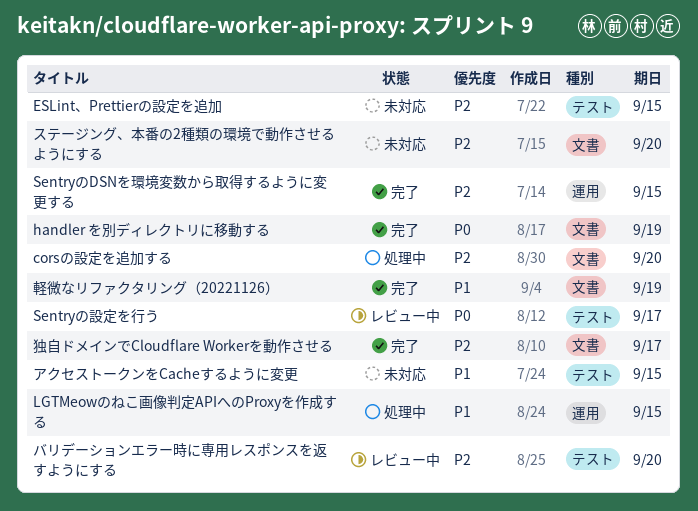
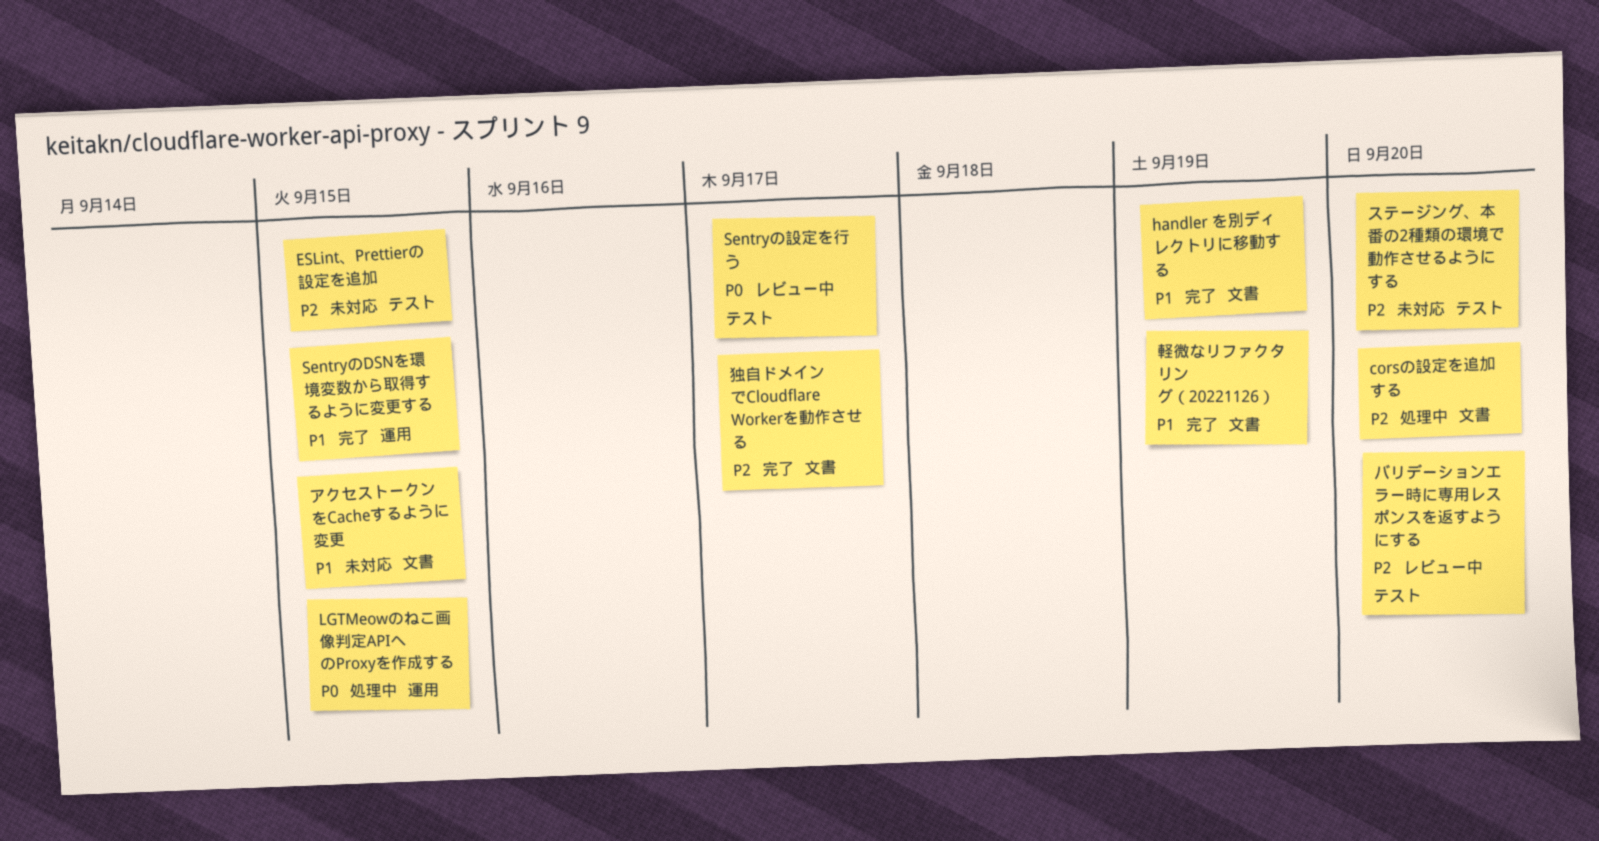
handler を別ディレクトリに移動する, priority: P0 -> P1
LGTMeowのねこ画像判定APIへのProxyを作成する, priority: P1 -> P0
SentryのDSNを環境変数から取得するように変更する, priority: P2 -> P1
アクセストークンをCacheするように変更, label: テスト -> 文書
ステージング、本番の2種類の環境で動作させるようにする, label: 文書 -> テスト

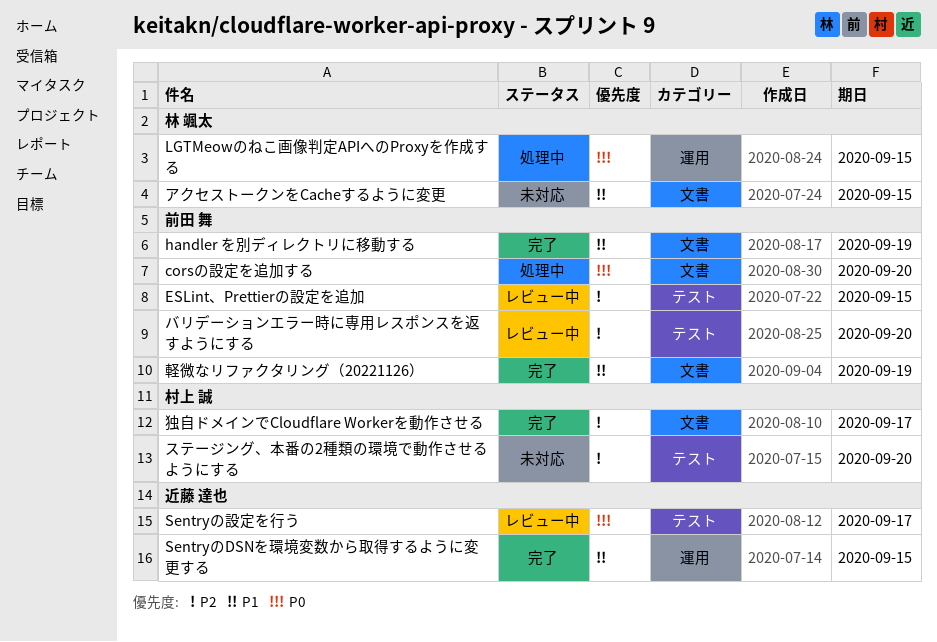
corsの設定を追加する, priority: P2 -> P0
ESLint、Prettierの設定を追加, status: 未対応 -> レビュー中

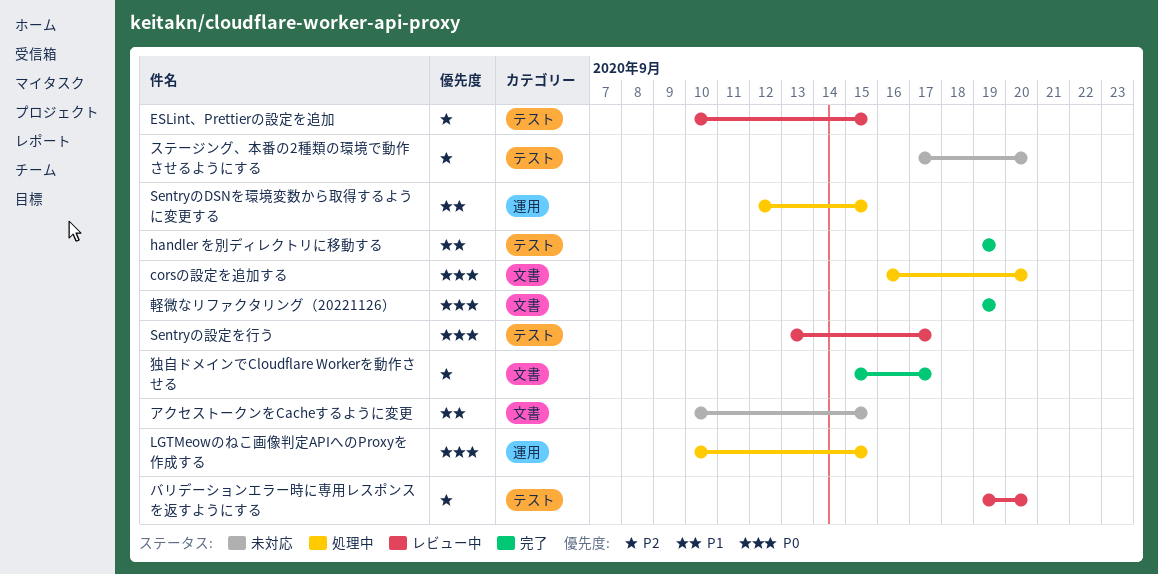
handler を別ディレクトリに移動する, label: 文書 -> テスト
SentryのDSNを環境変数から取得するように変更する, status: 完了 -> 処理中
軽微なリファクタリング（20221126）, priority: P1 -> P0

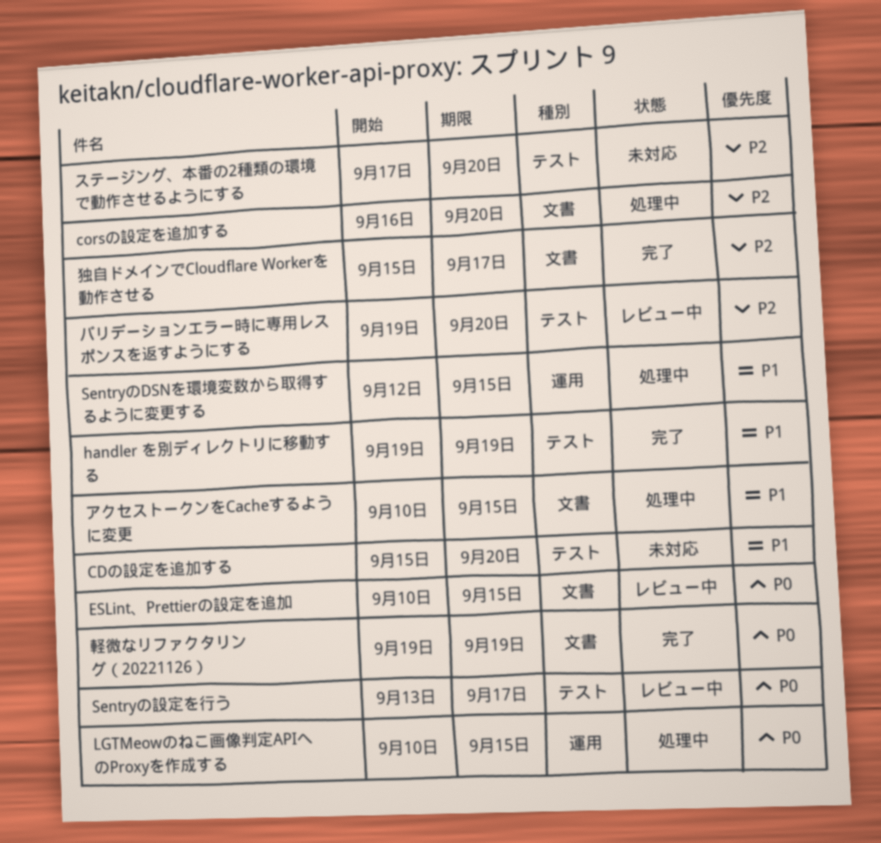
CDの設定を追加する: none -> present
corsの設定を追加する, priority: P0 -> P2
ESLint、Prettierの設定を追加, priority: P2 -> P0
ESLint、Prettierの設定を追加, label: テスト -> 文書
アクセストークンをCacheするように変更, status: 未対応 -> 処理中

